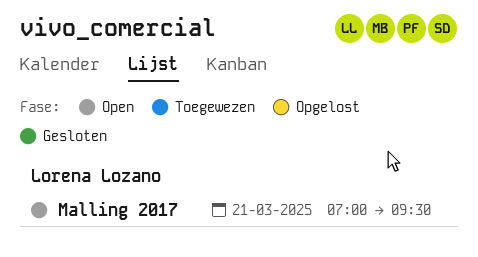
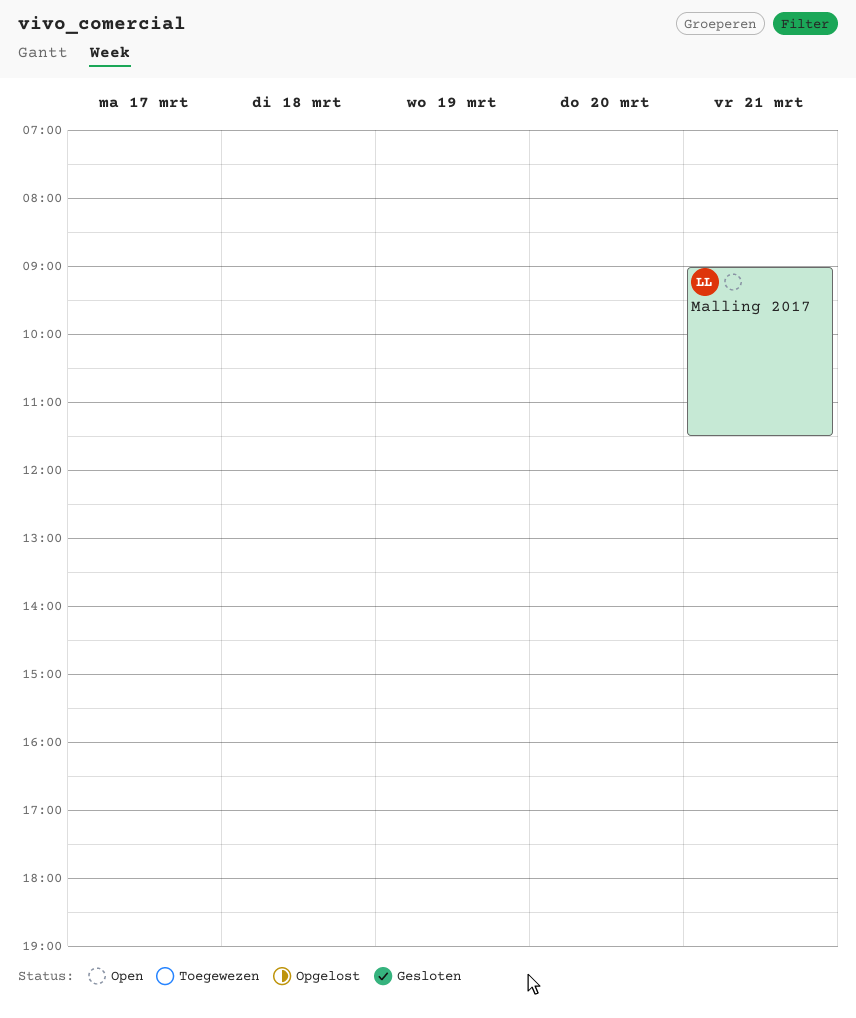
Malling 2017, begins: 07:00 -> 09:00
Malling 2017, ends: 09:30 -> 11:30

